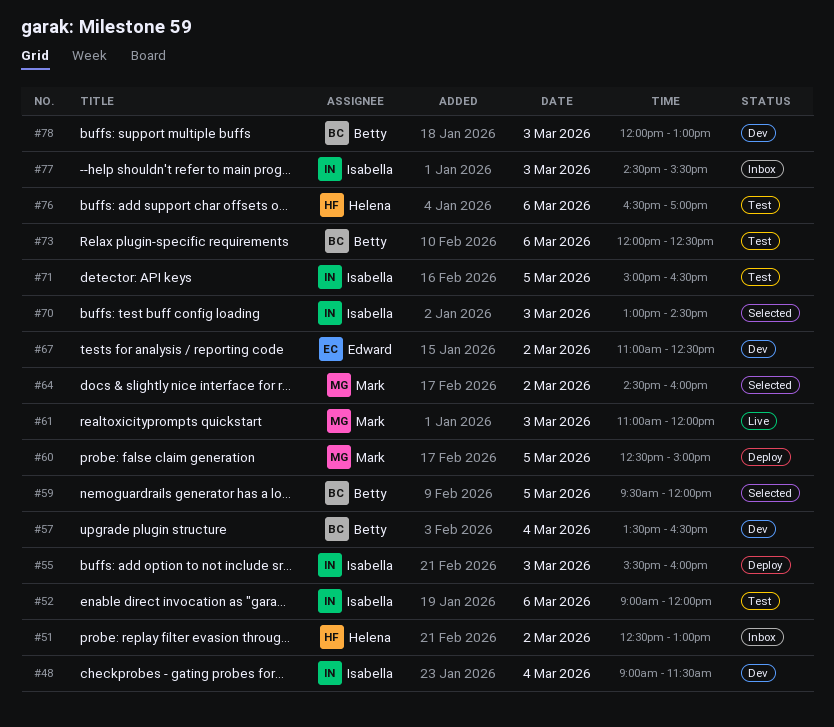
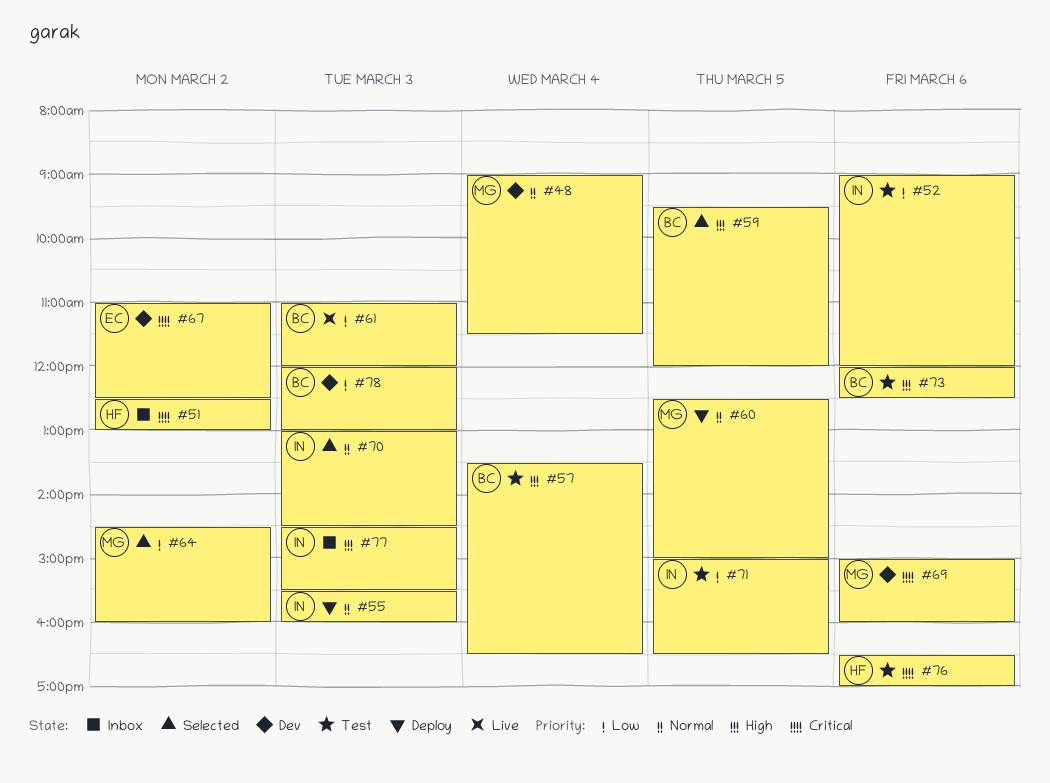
#48, owner: Isabella -> Mark
#57, status: Dev -> Test
#61, owner: Mark -> Betty
#69: none -> present

